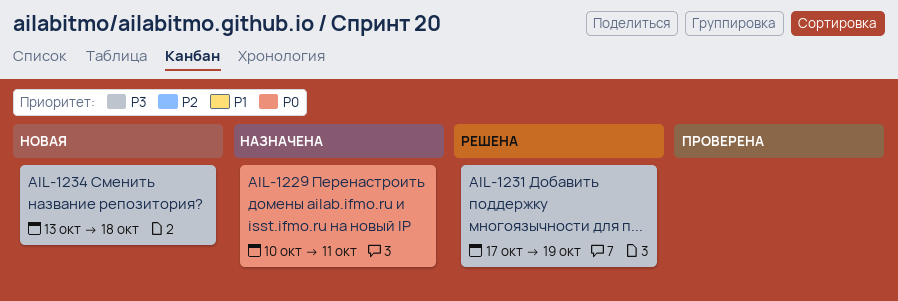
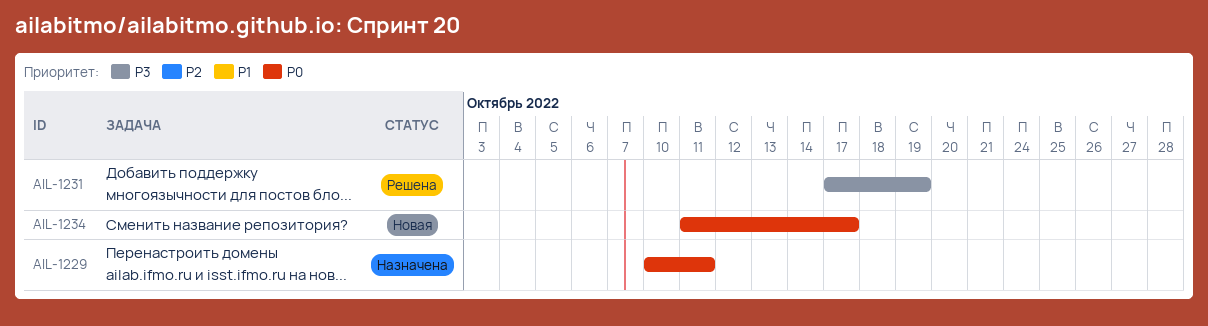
AIL-1234, priority: P3 -> P0
AIL-1234, start: Oct 13 -> Oct 11
AIL-1234, due: Oct 18 -> Oct 17

